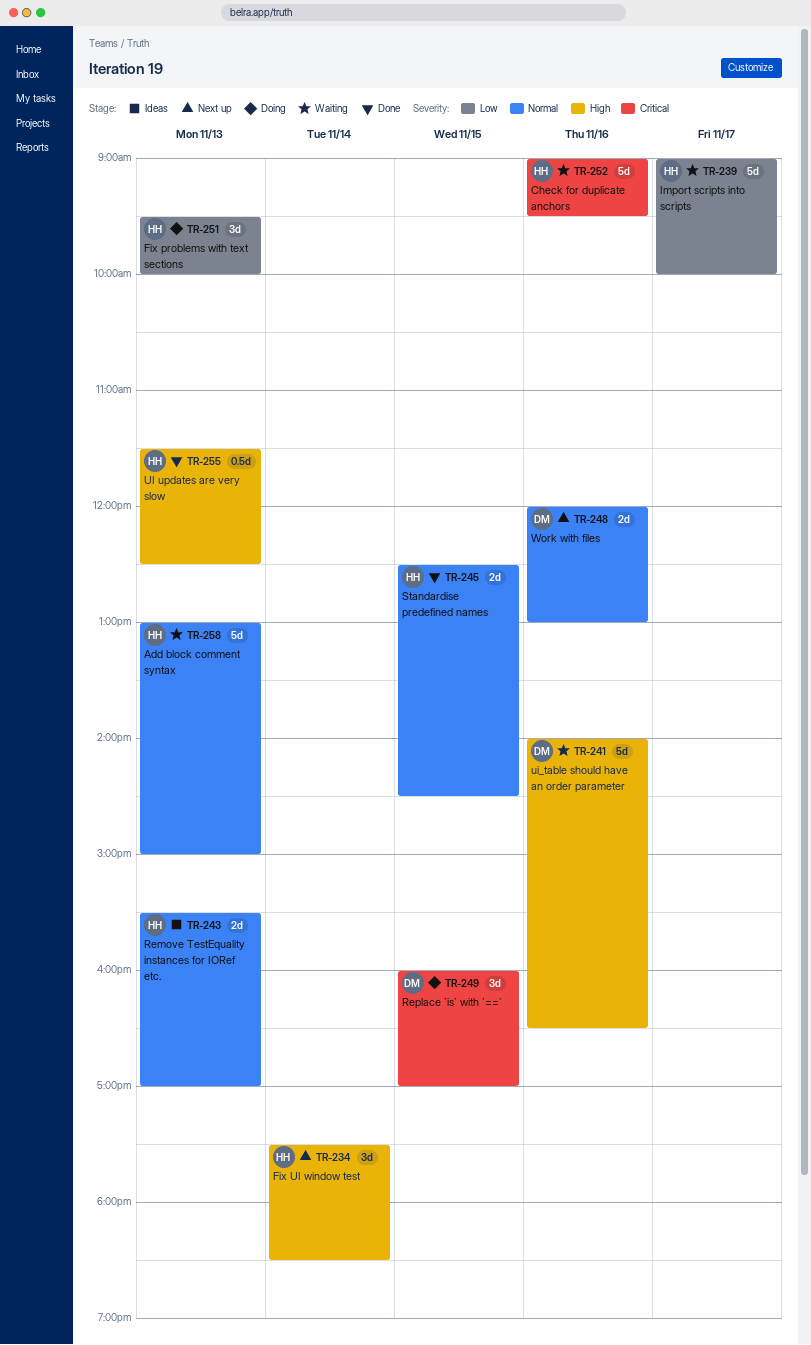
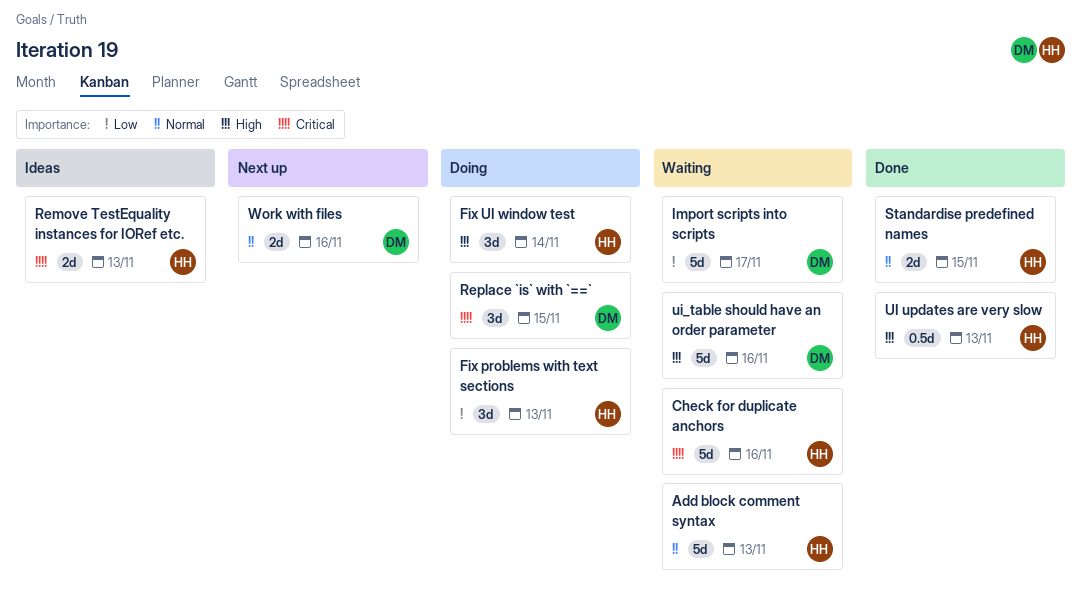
Fix UI window test, status: Next up -> Doing
Import scripts into scripts, owner: HH -> DM
Remove TestEquality instances for IORef etc., priority: Normal -> Critical

